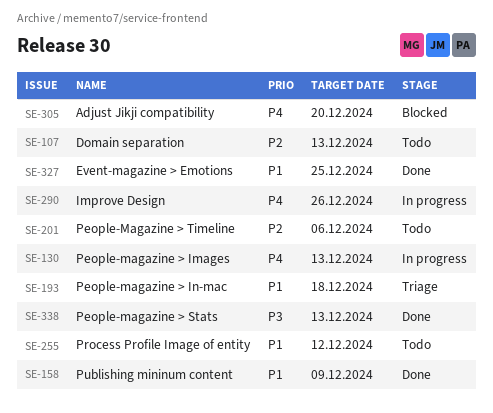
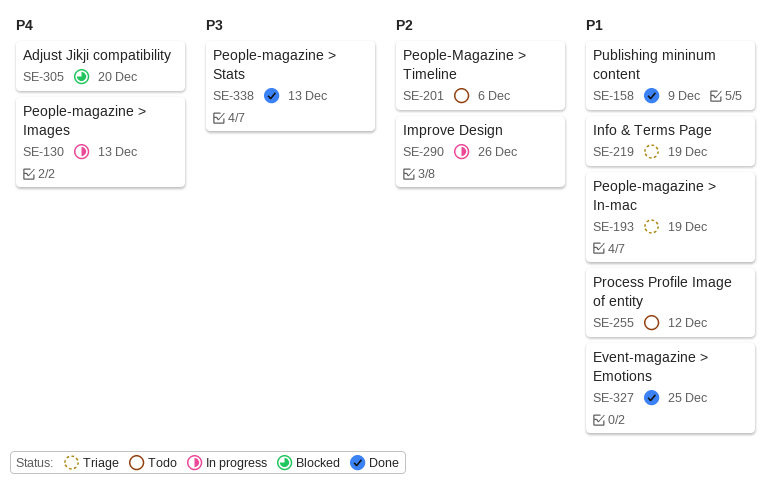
SE-107: present -> none
SE-193, due: Dec 18 -> Dec 19
SE-219: none -> present
SE-290, priority: P4 -> P2

